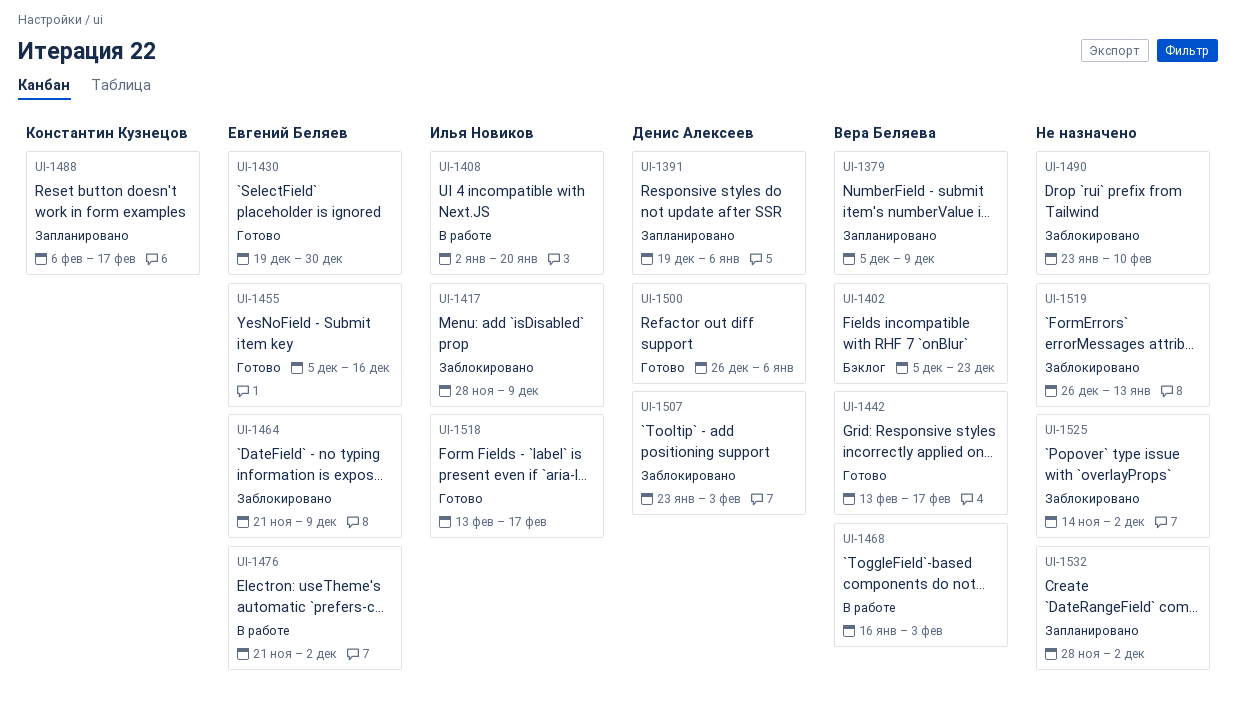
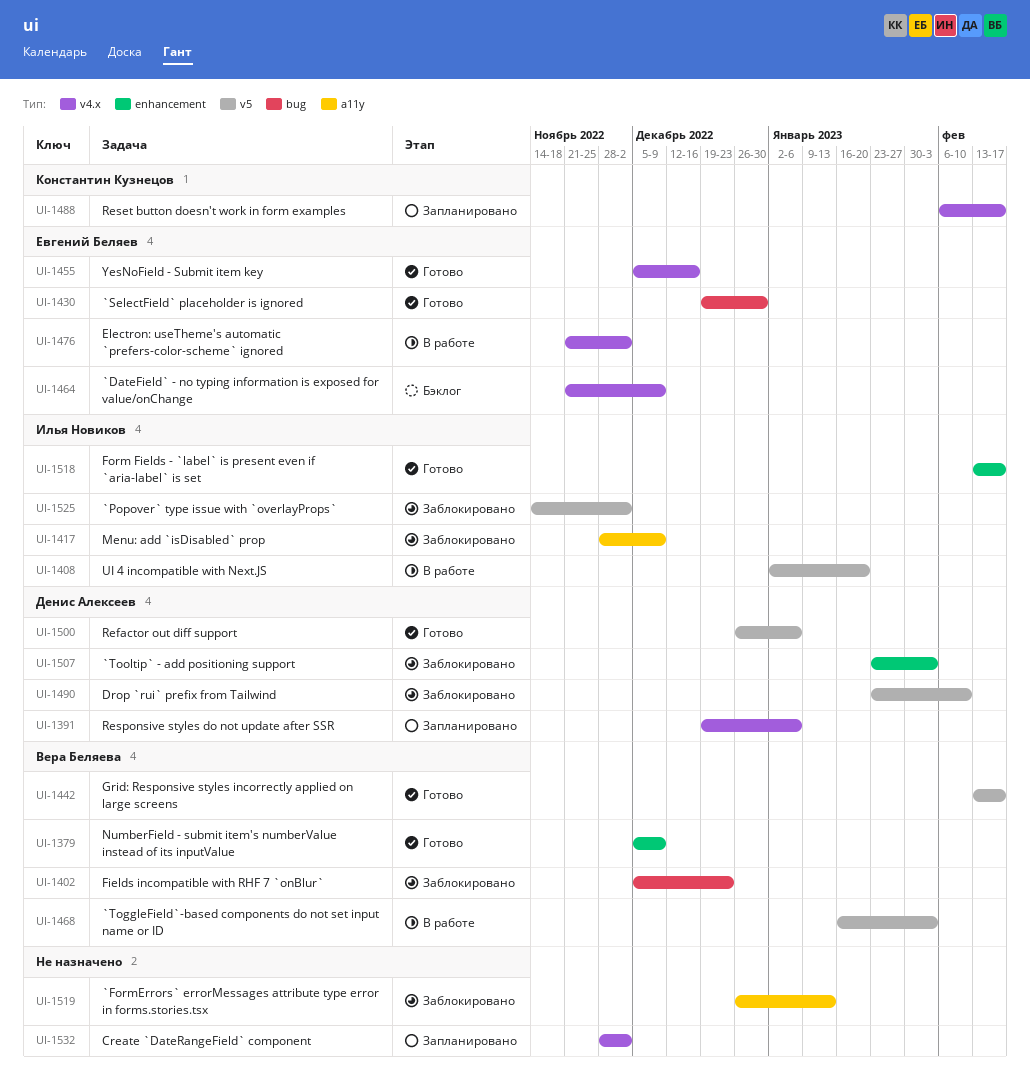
UI-1379, status: Запланировано -> Готово
UI-1402, status: Бэклог -> Заблокировано
UI-1464, status: Заблокировано -> Бэклог
UI-1490, owner: none -> Денис Алексеев
UI-1525, owner: none -> Илья Новиков

